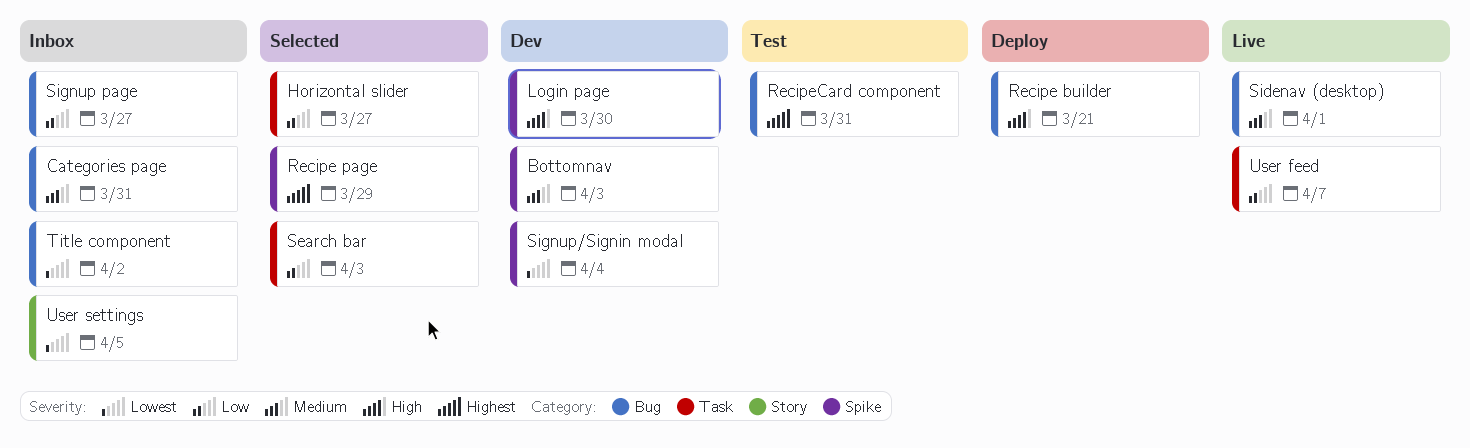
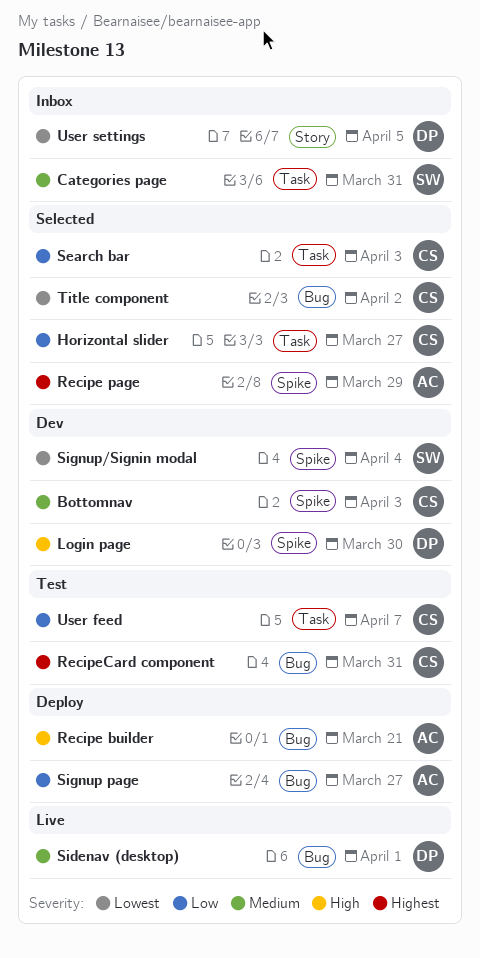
Categories page, label: Bug -> Task
Signup page, status: Inbox -> Deploy
Title component, status: Inbox -> Selected
User feed, status: Live -> Test

